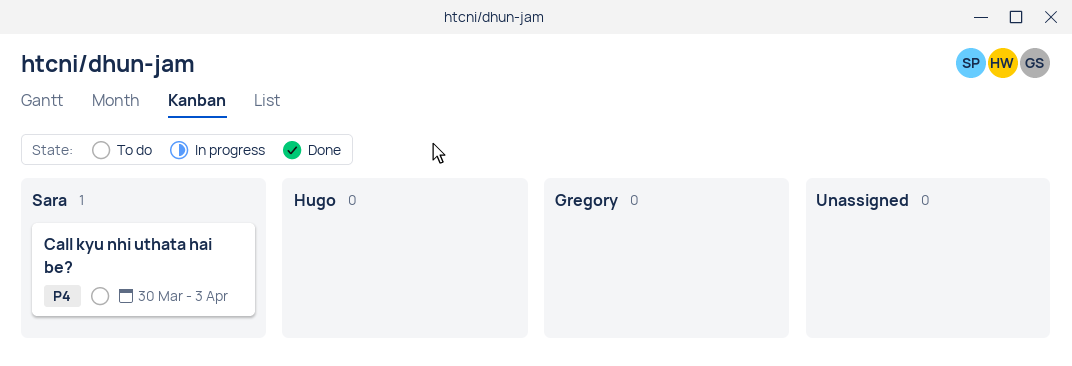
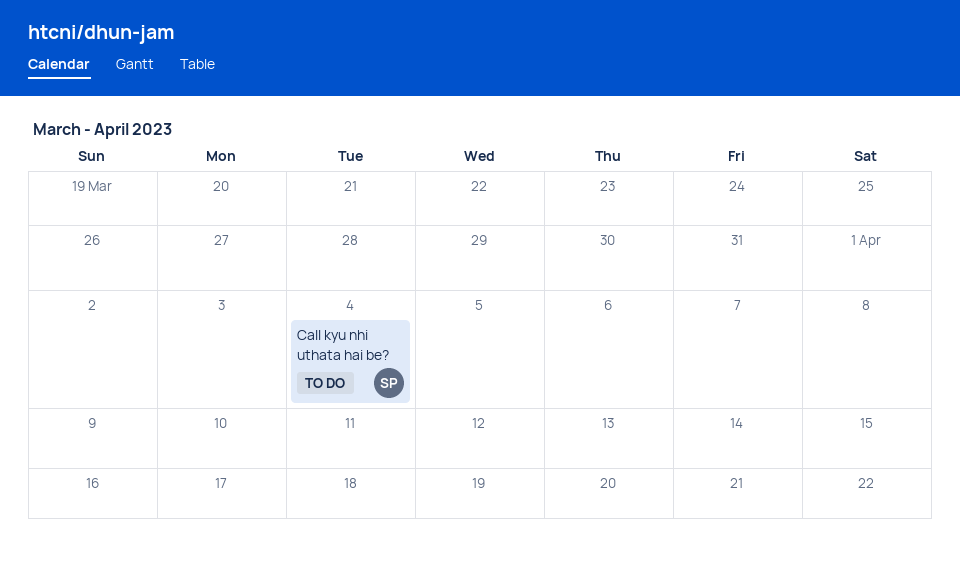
Call kyu nhi uthata hai be?, due: Apr 3 -> Apr 4

